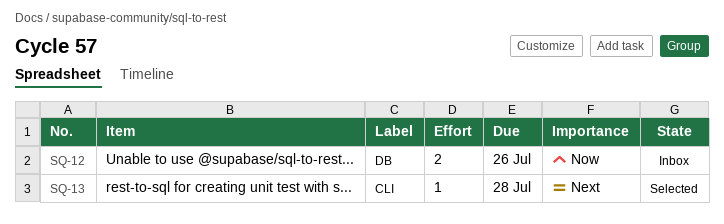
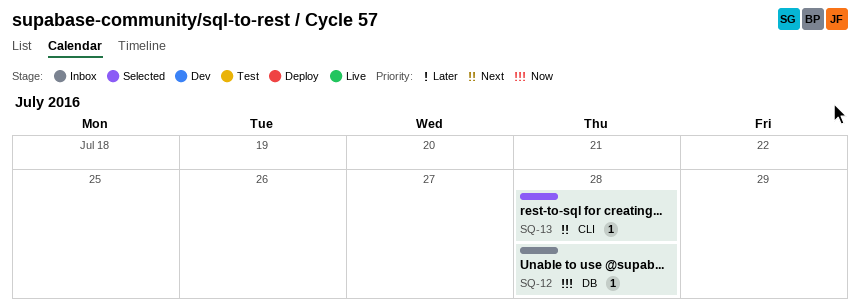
SQ-12, estimate: 2 -> 1
SQ-12, due: Jul 26 -> Jul 28

